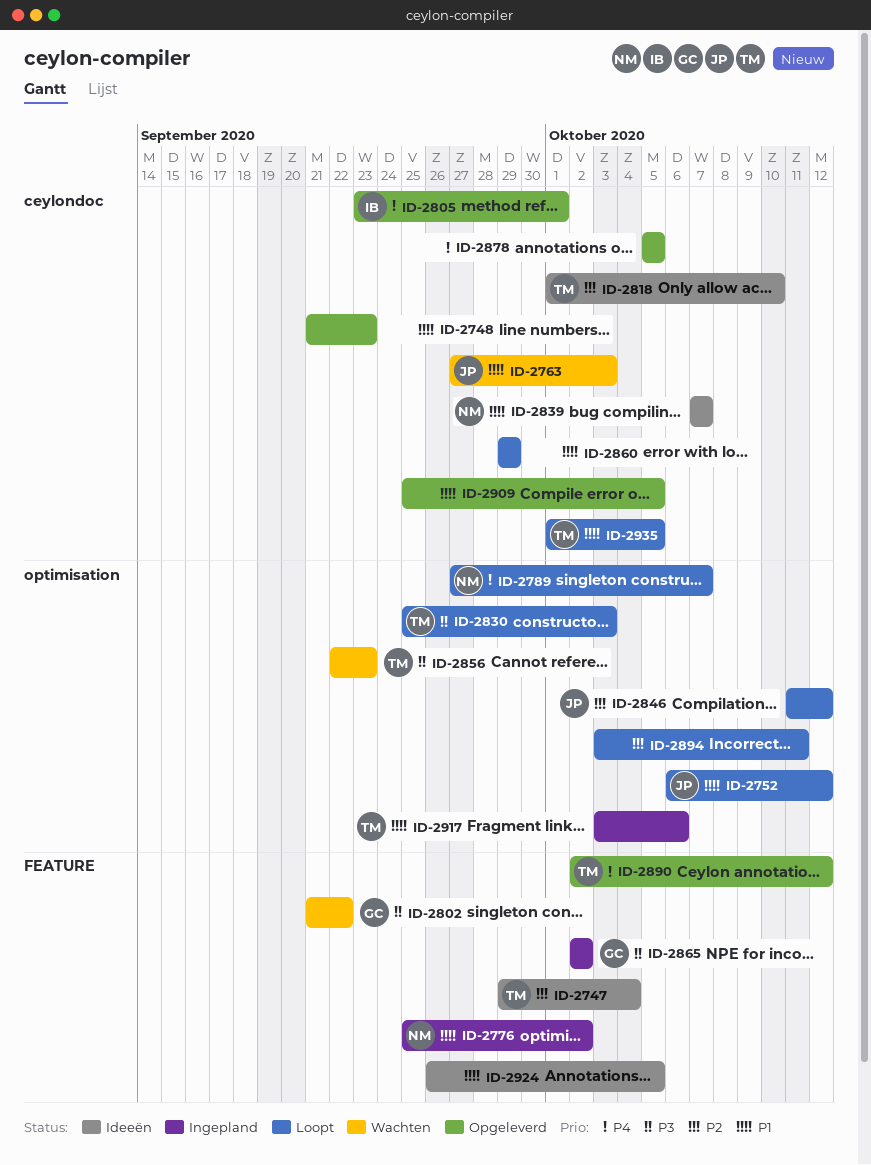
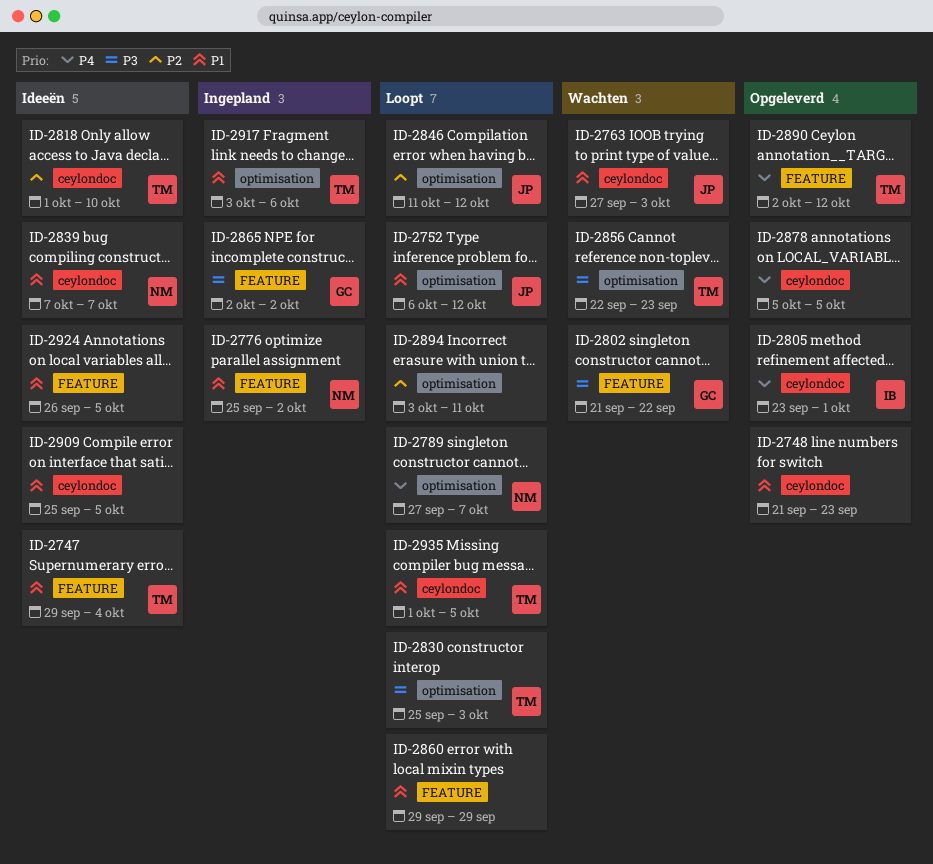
ID-2747, priority: P2 -> P1
ID-2860, label: ceylondoc -> FEATURE
ID-2909, status: Opgeleverd -> Ideeën

